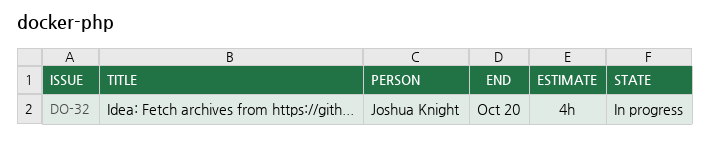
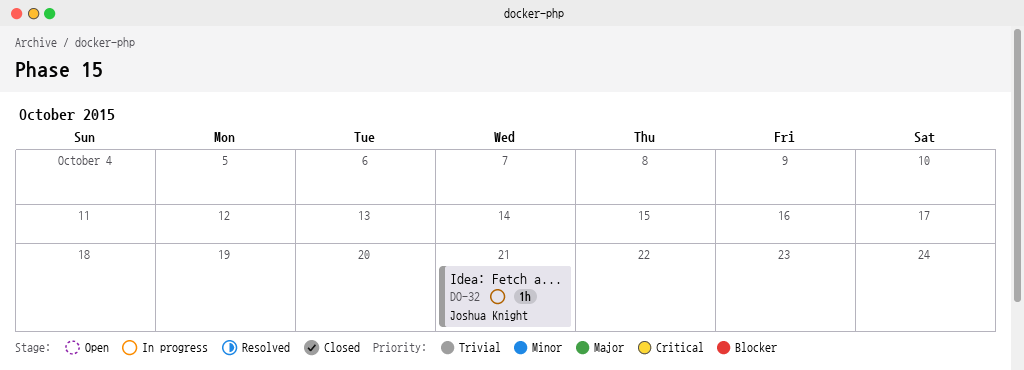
DO-32, estimate: 4h -> 1h
DO-32, due: Oct 20 -> Oct 21

